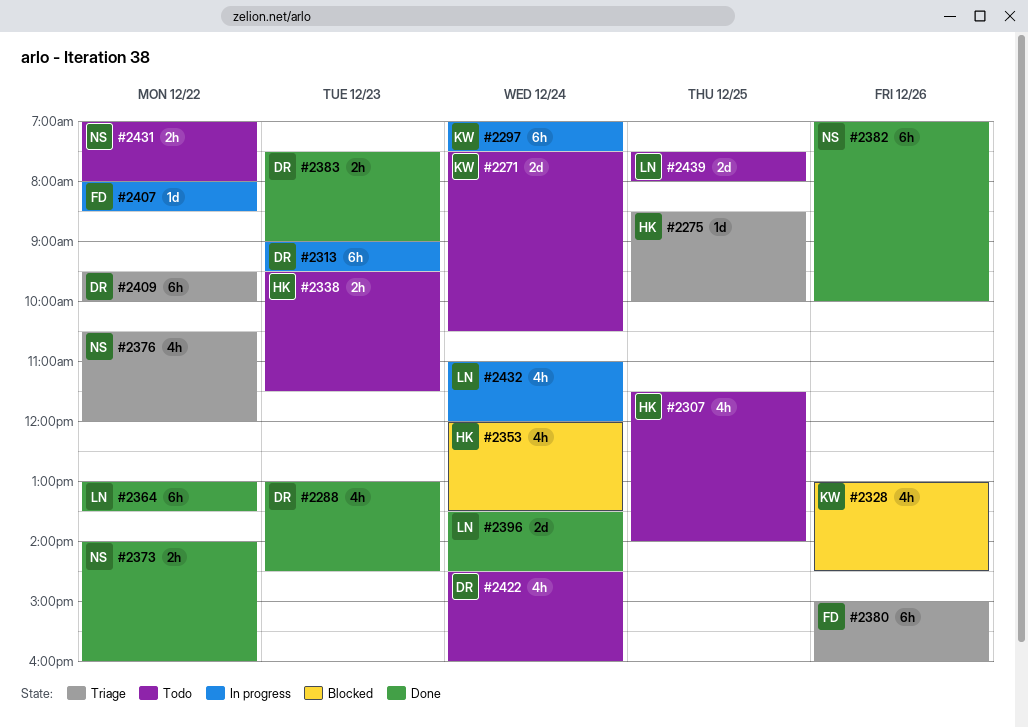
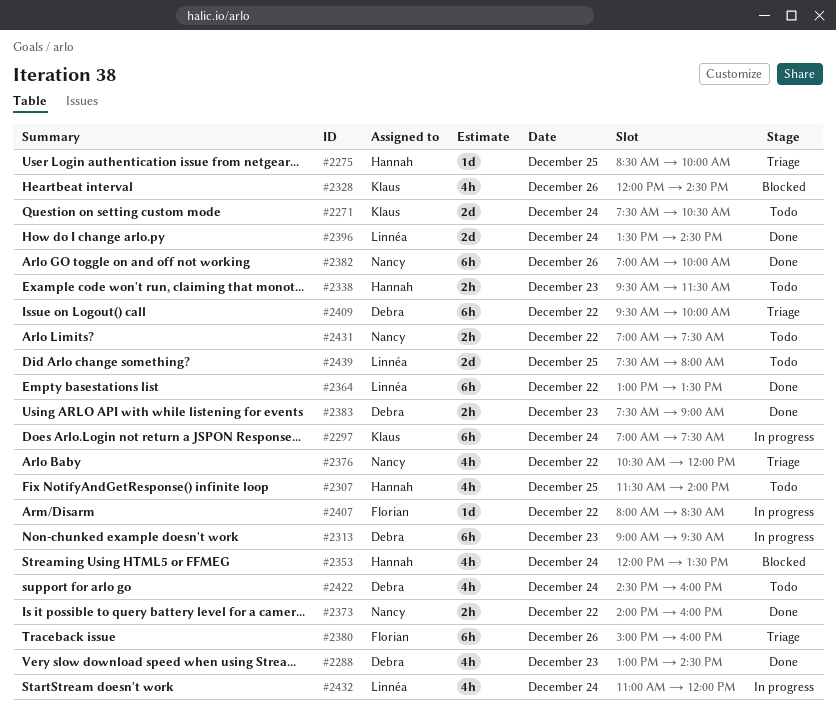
#2328, begins: 13:00 -> 12:00
#2431, ends: 08:00 -> 07:30

